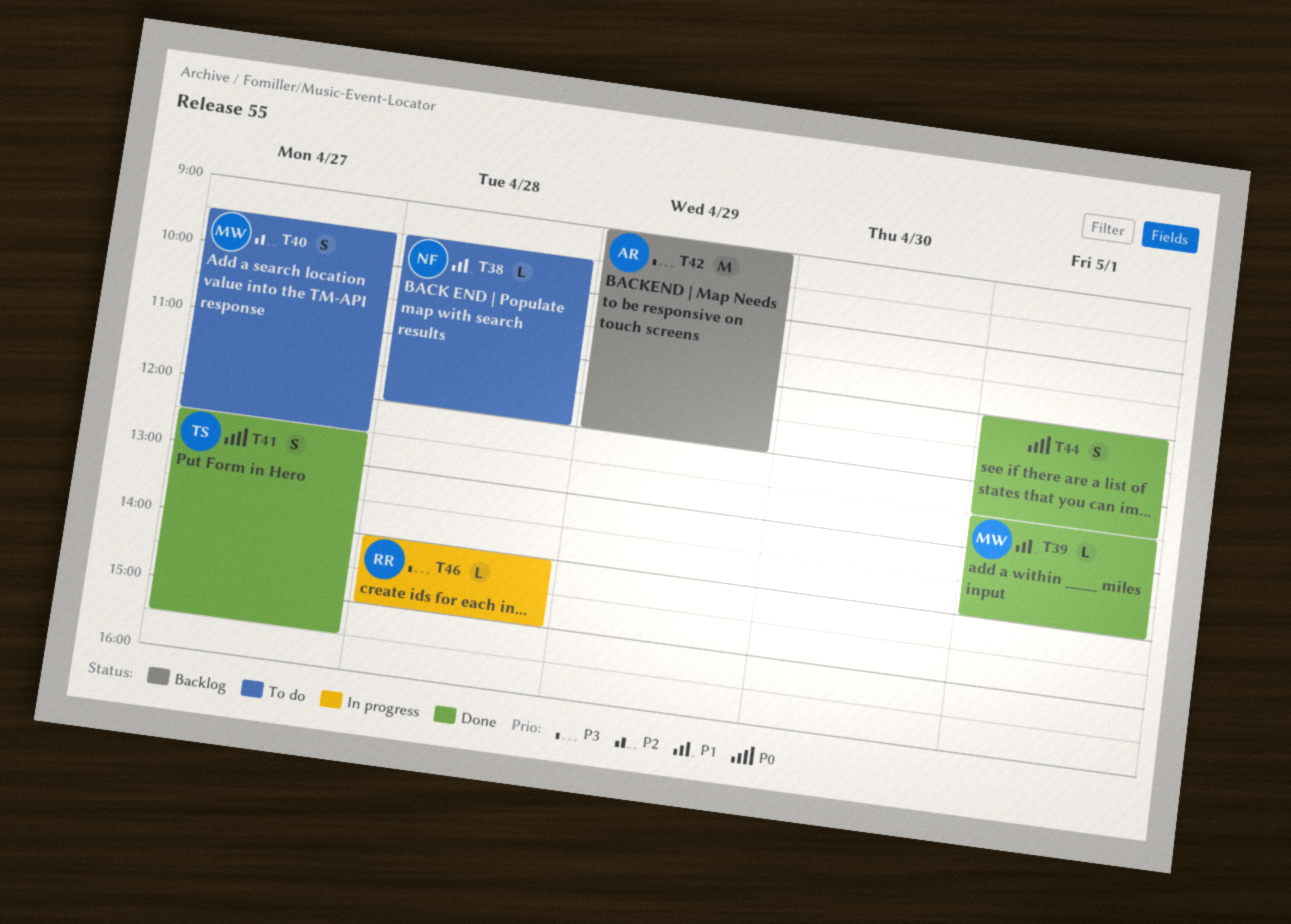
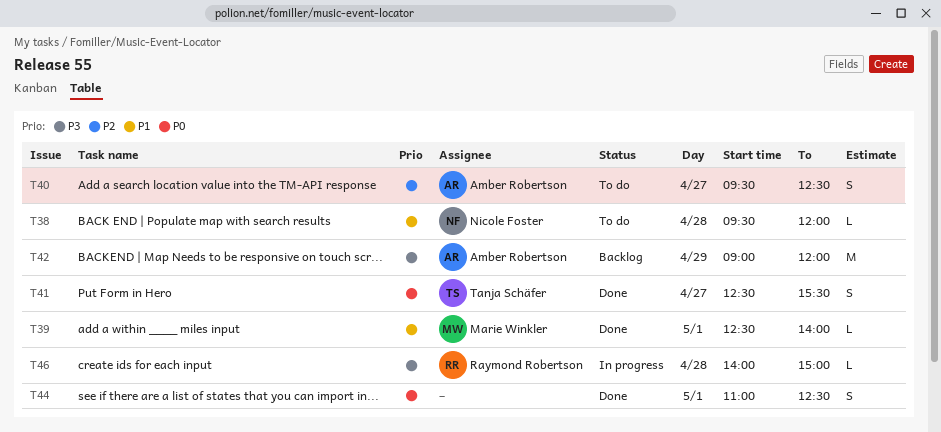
T40, owner: Marie Winkler -> Amber Robertson

